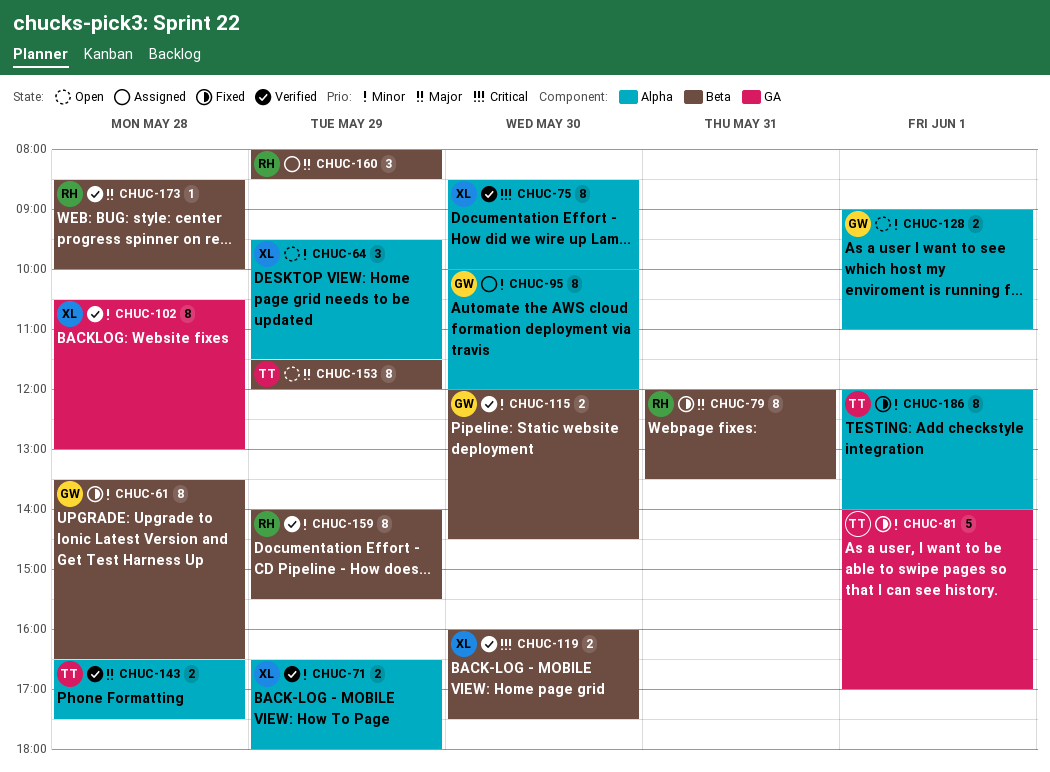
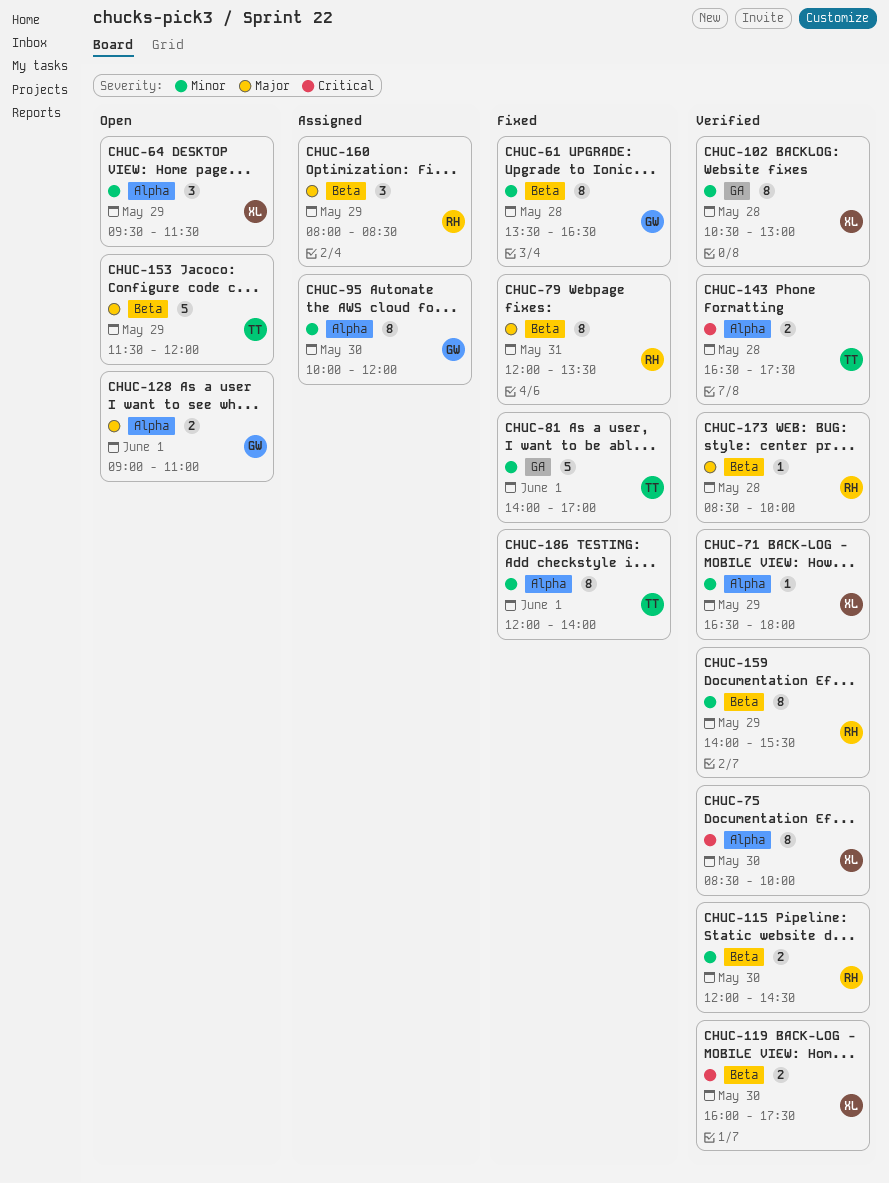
CHUC-71, estimate: 2 -> 1
CHUC-115, owner: GW -> RH
CHUC-128, priority: Minor -> Major
CHUC-143, priority: Major -> Critical
CHUC-153, estimate: 8 -> 5

